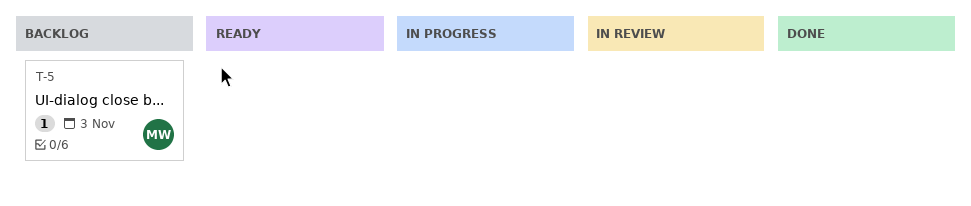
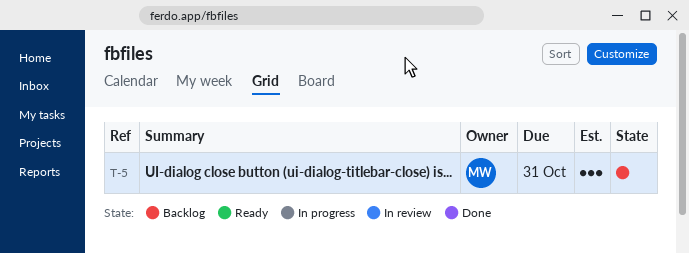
T-5, estimate: 1 -> 3
T-5, due: Nov 3 -> Oct 31

